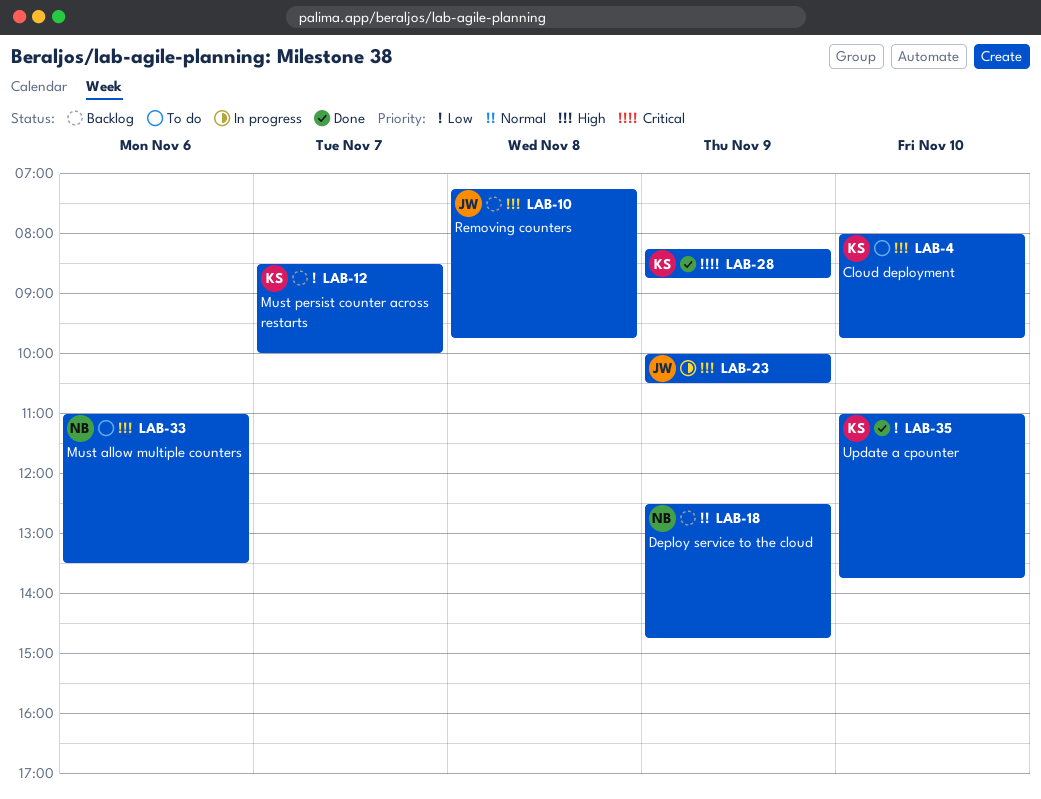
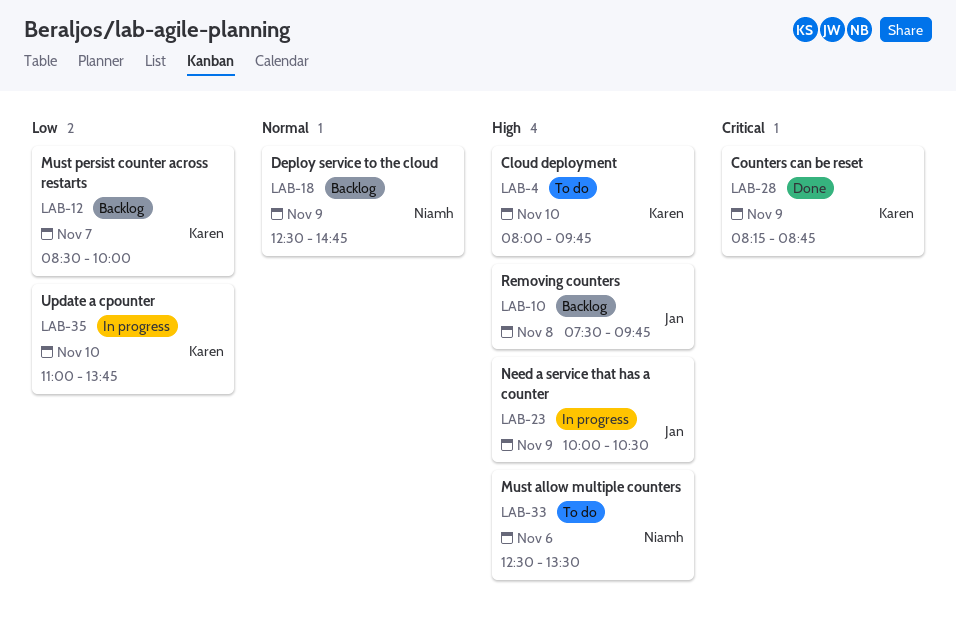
LAB-10, begins: 07:15 -> 07:30
LAB-33, begins: 11:00 -> 12:30
LAB-35, status: Done -> In progress

